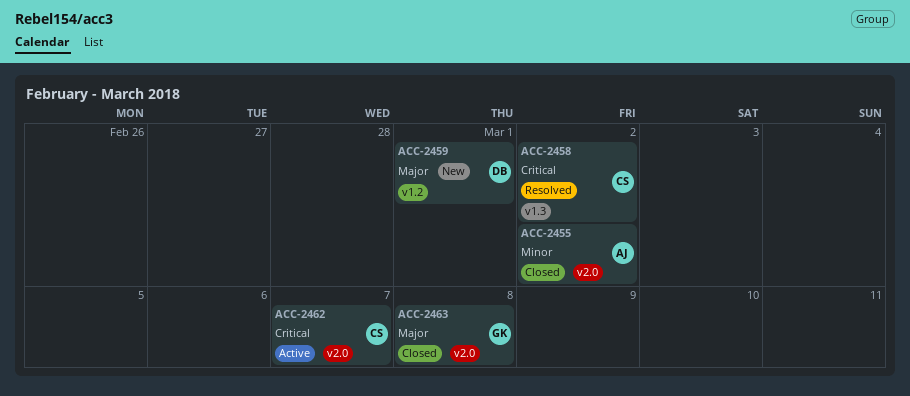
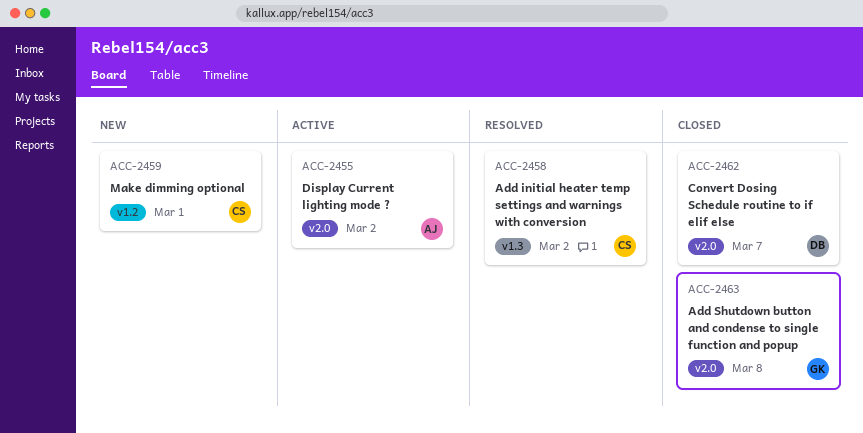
ACC-2455, status: Closed -> Active
ACC-2459, owner: DB -> CS
ACC-2462, status: Active -> Closed
ACC-2462, owner: CS -> DB

